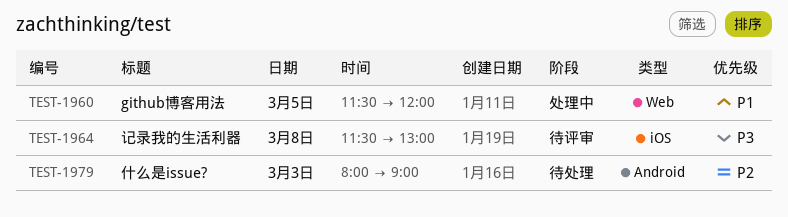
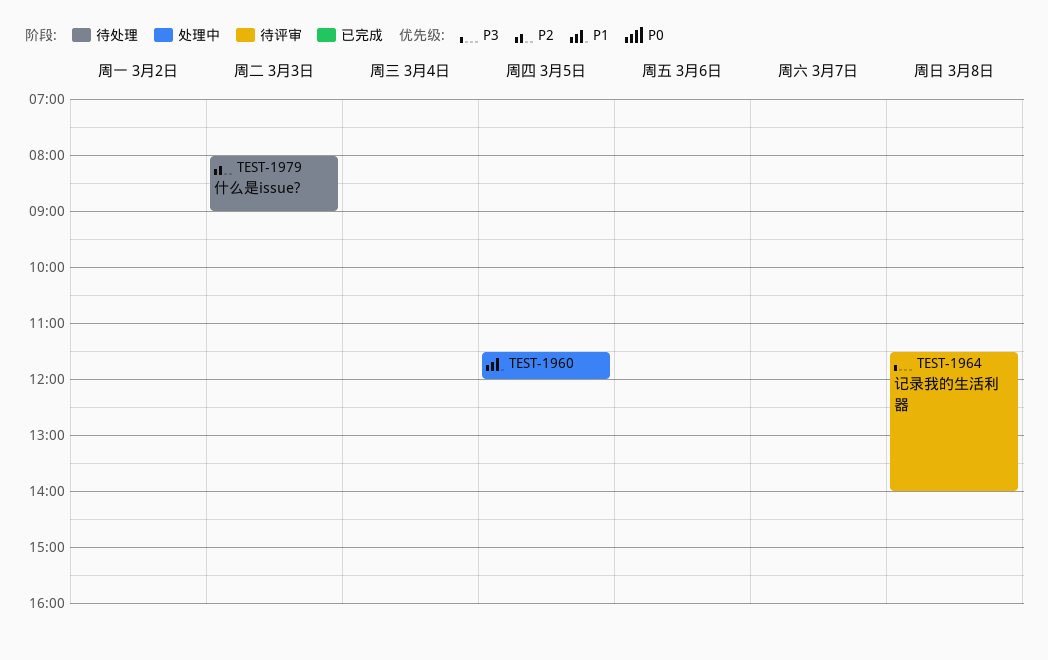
TEST-1964, ends: 13:00 -> 14:00

